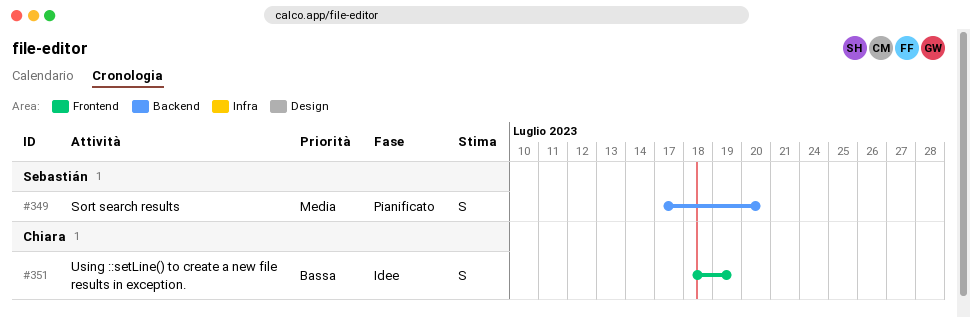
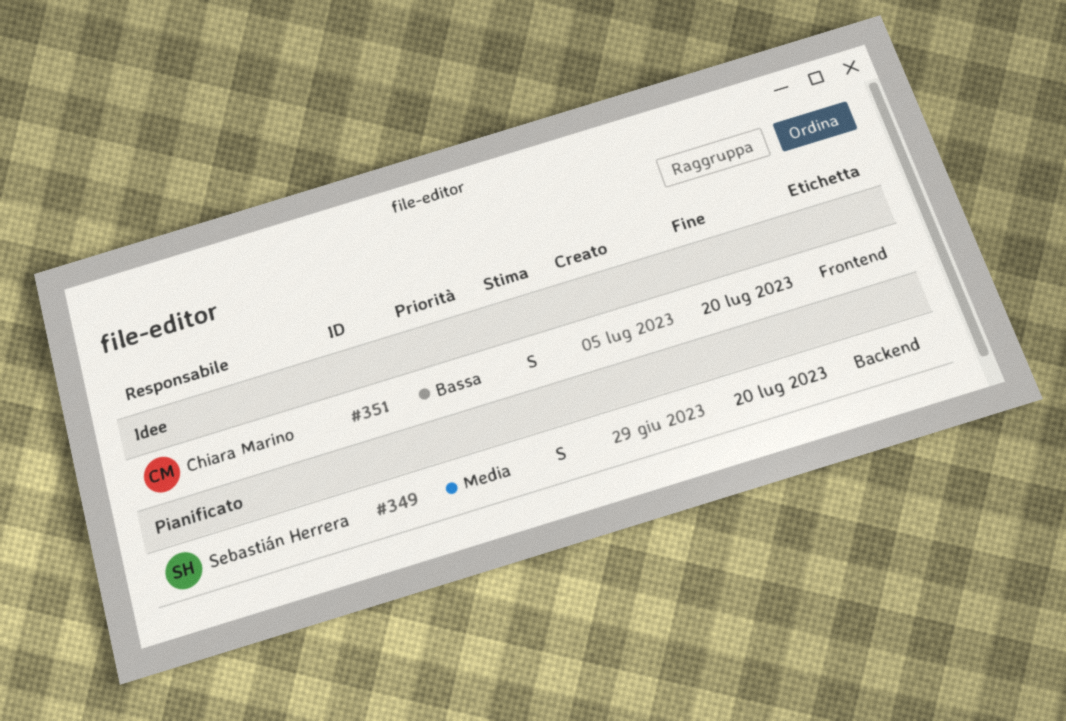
#351, due: Jul 19 -> Jul 20

